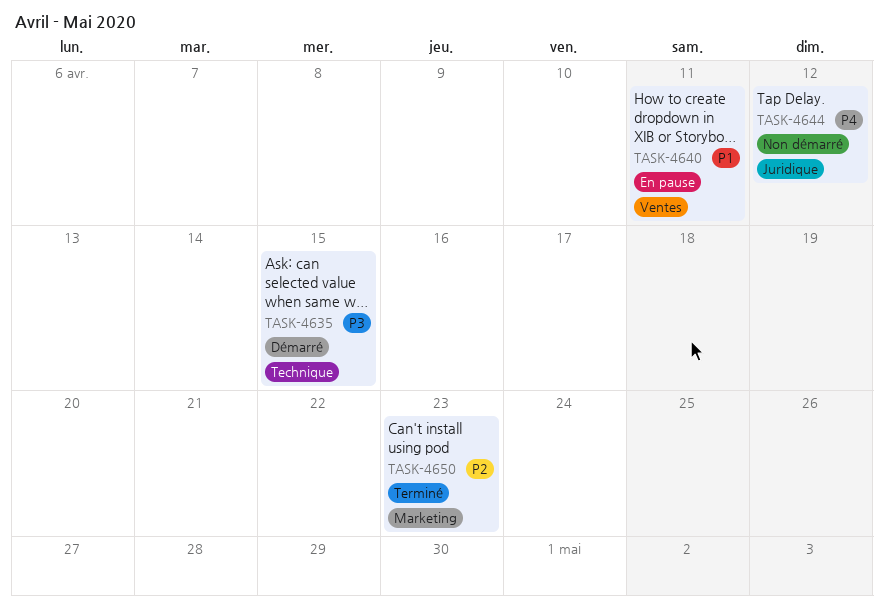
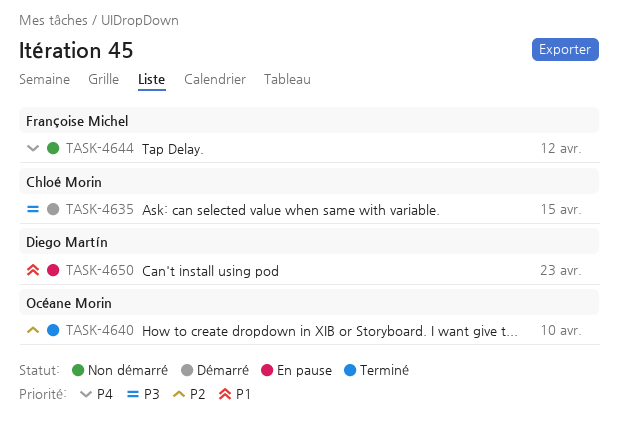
TASK-4640, status: En pause -> Terminé
TASK-4640, priority: P1 -> P2
TASK-4640, due: Apr 11 -> Apr 10
TASK-4650, status: Terminé -> En pause
TASK-4650, priority: P2 -> P1

